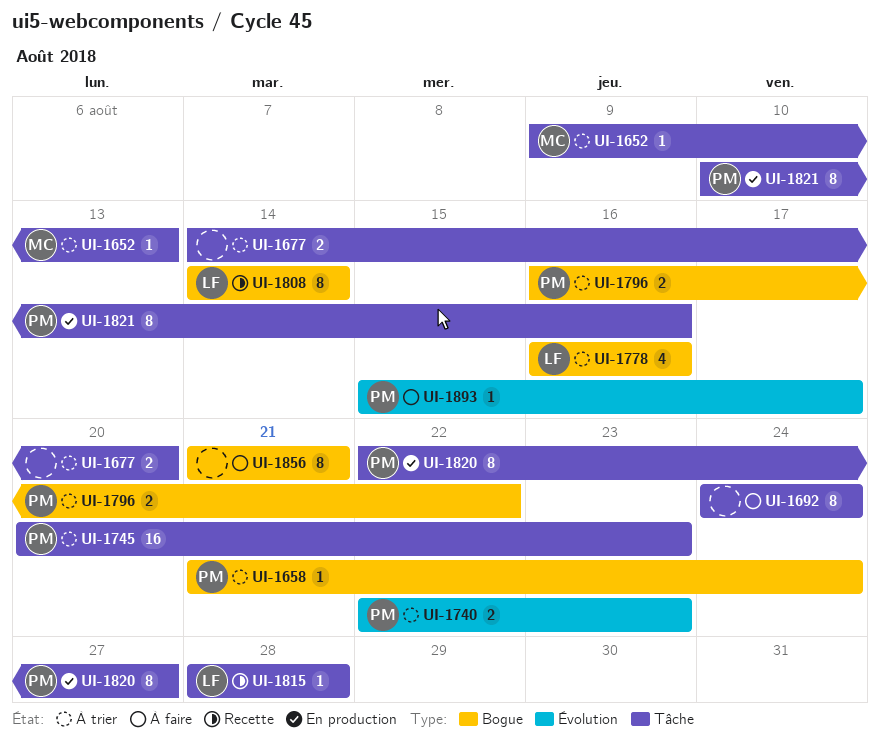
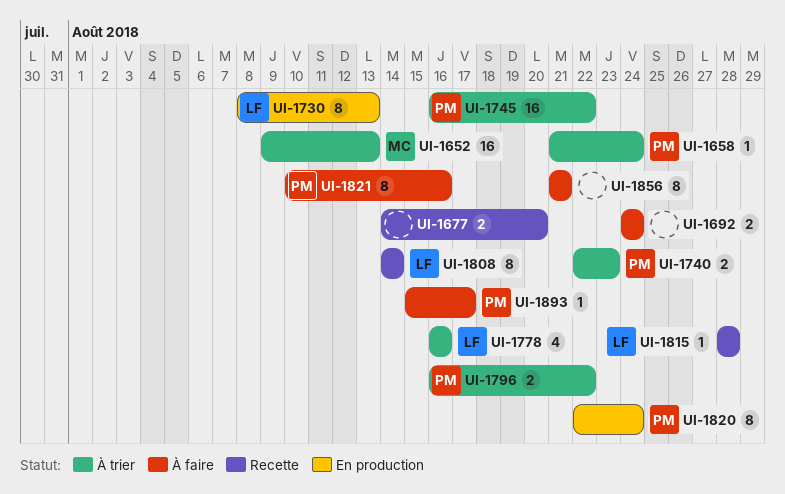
UI-1652, estimate: 1 -> 16
UI-1677, status: À trier -> Recette
UI-1692, estimate: 8 -> 2
UI-1730: none -> present
UI-1745, start: Aug 20 -> Aug 16
UI-1745, due: Aug 23 -> Aug 22
UI-1820, due: Aug 27 -> Aug 24
UI-1821, status: En production -> À faire

